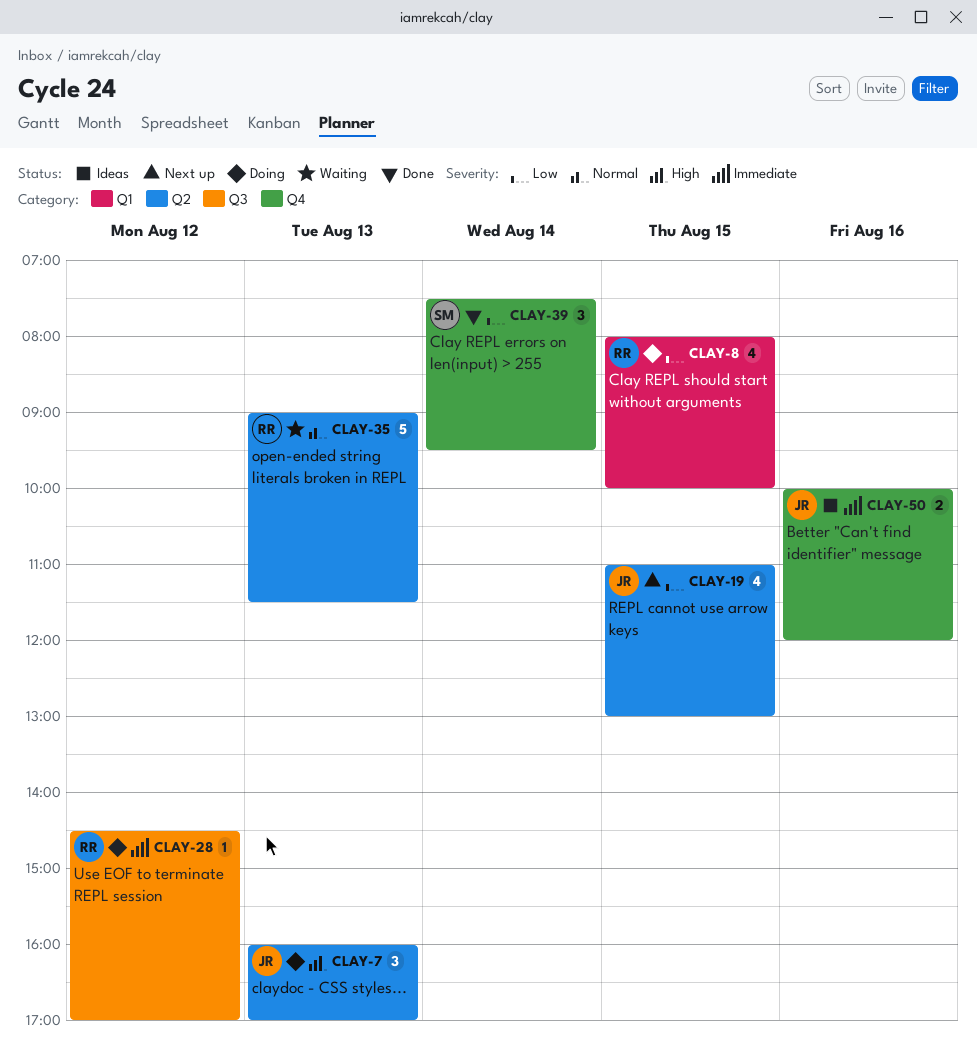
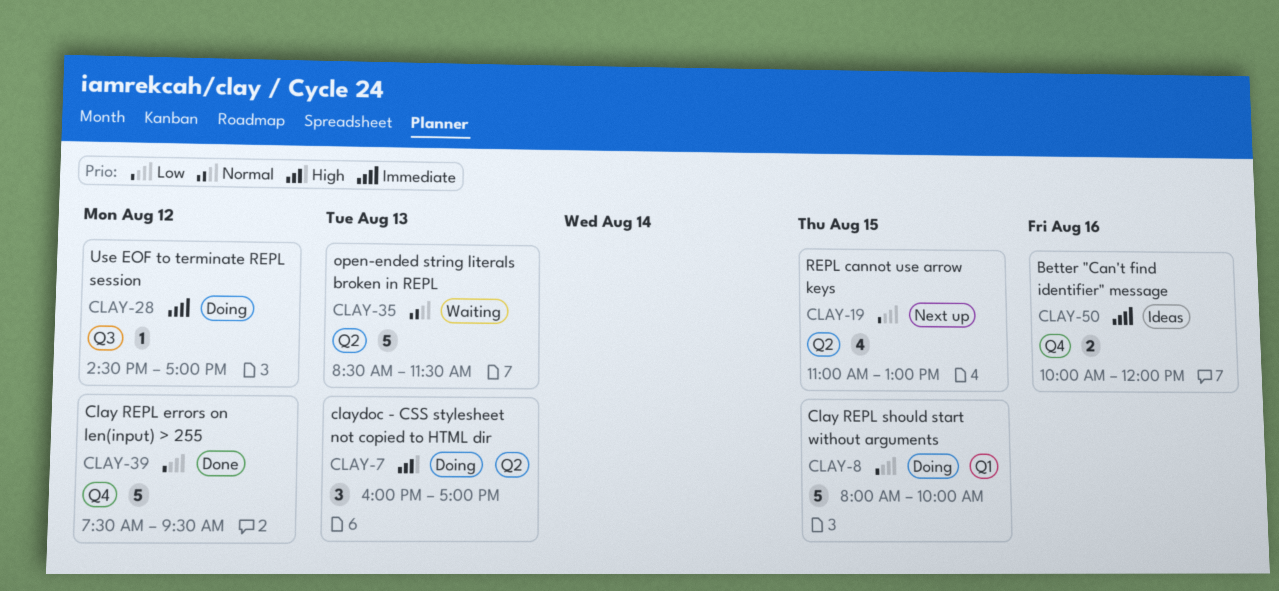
CLAY-8, estimate: 4 -> 5
CLAY-35, begins: 09:00 -> 08:30
CLAY-39, estimate: 3 -> 5
CLAY-39, day: Aug 14 -> Aug 12

